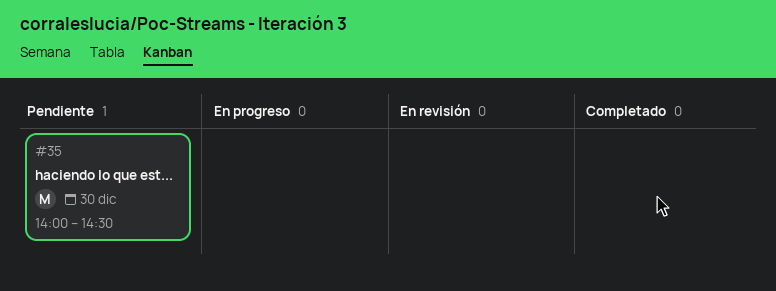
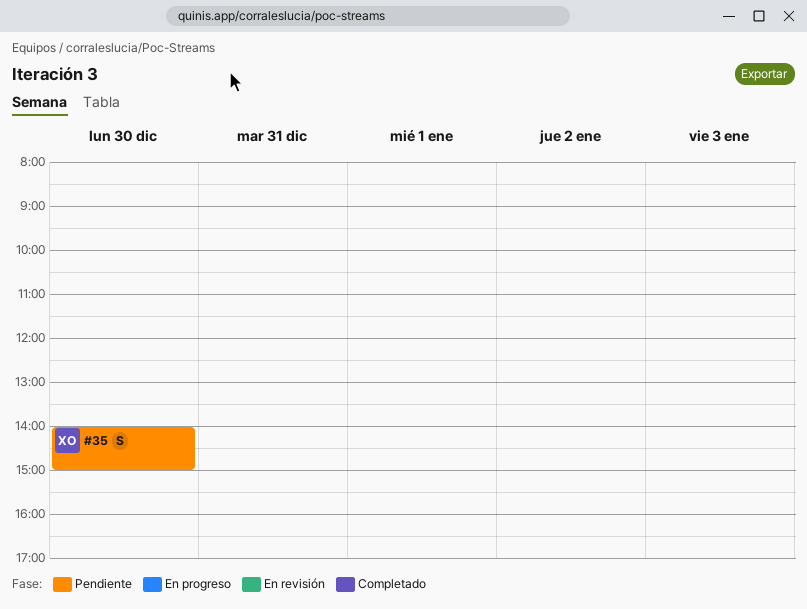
#35, estimate: M -> S
#35, ends: 14:30 -> 15:00

